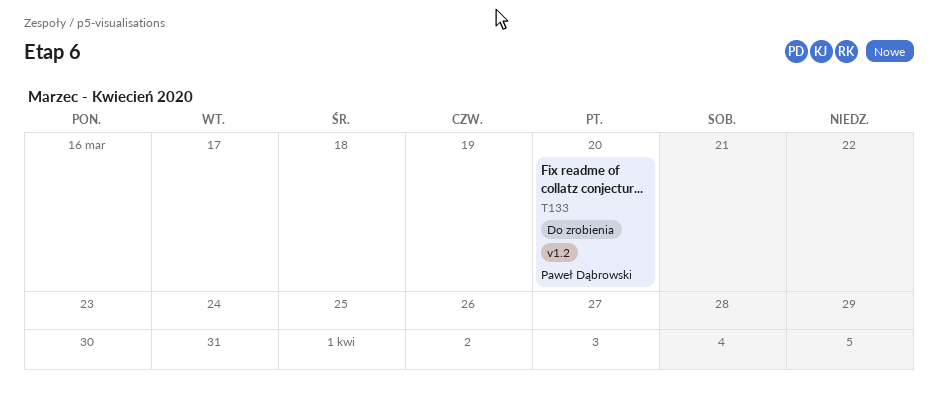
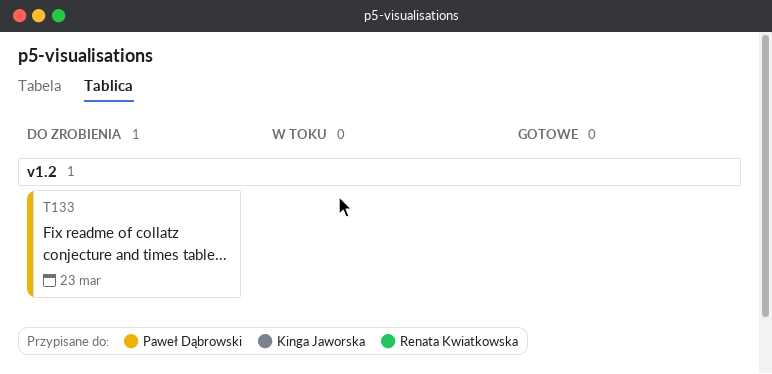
T133, due: Mar 20 -> Mar 23

